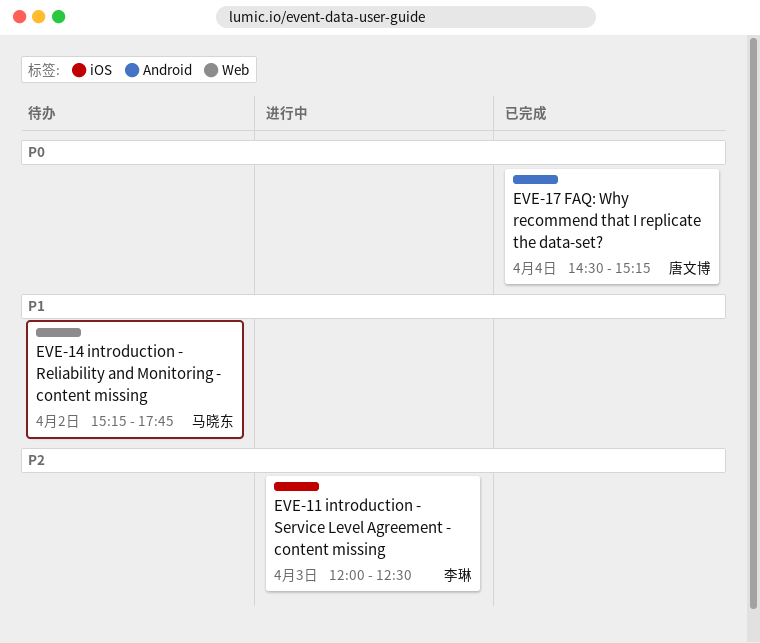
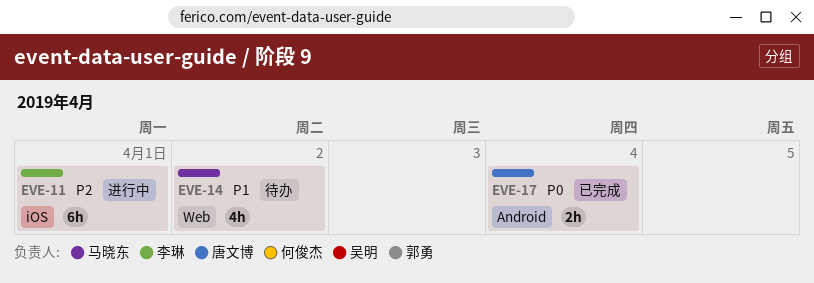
EVE-11, day: Apr 3 -> Apr 1

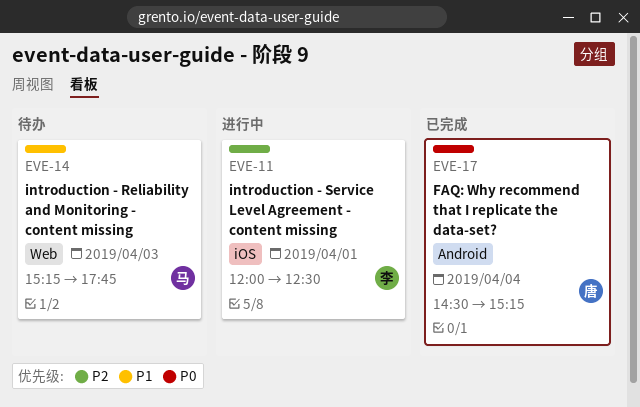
EVE-14, day: Apr 2 -> Apr 3

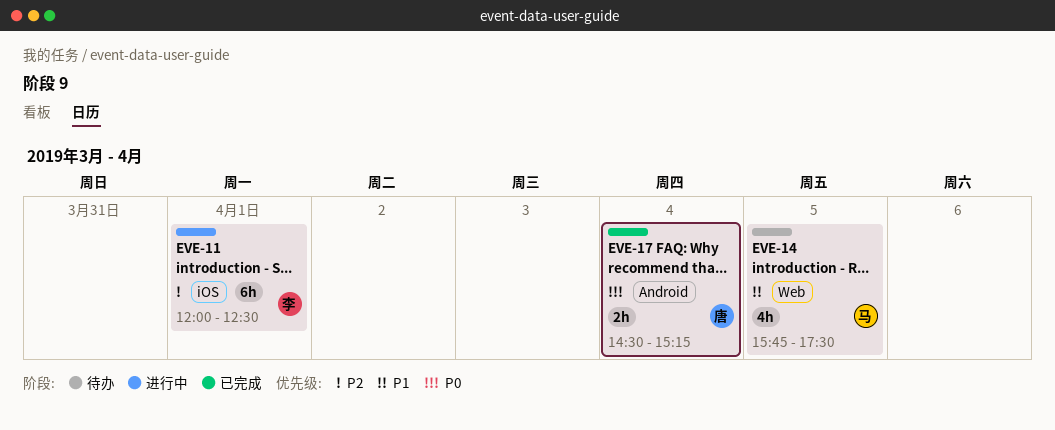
EVE-14, day: Apr 3 -> Apr 5
EVE-14, begins: 15:15 -> 15:45
EVE-14, ends: 17:45 -> 17:30

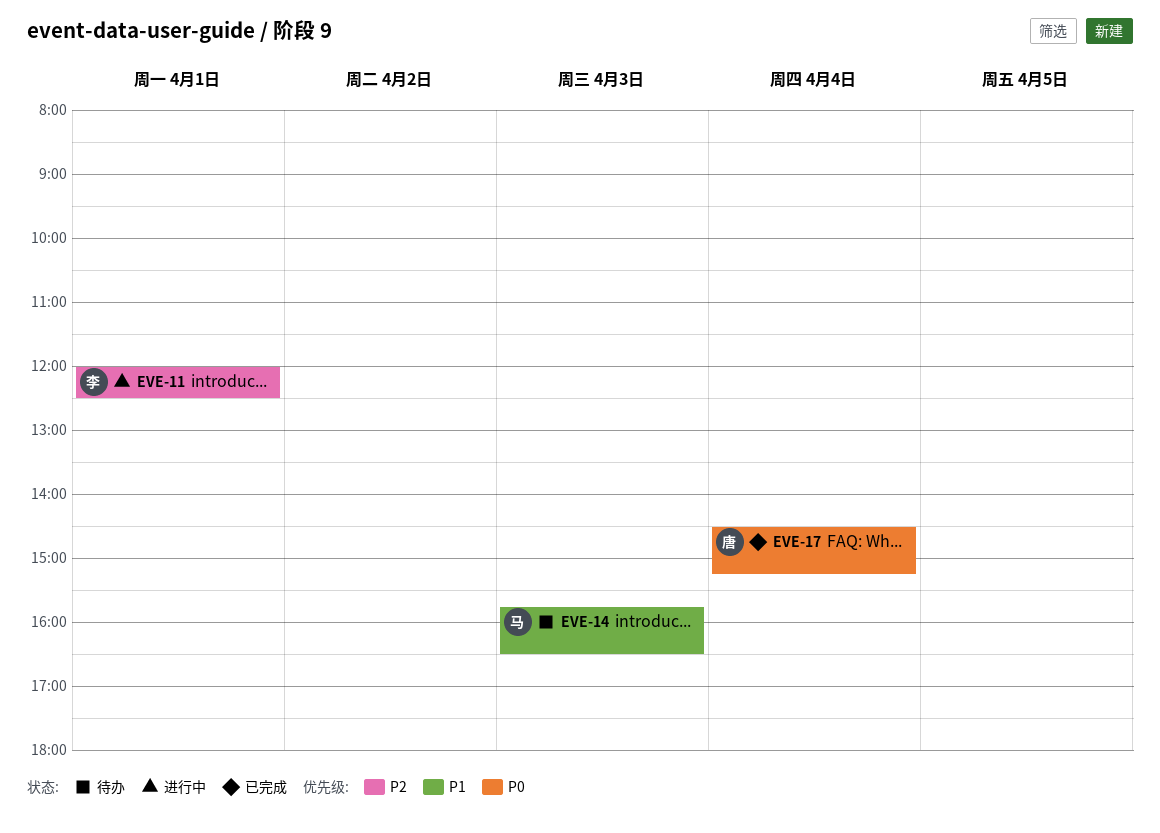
EVE-14, day: Apr 5 -> Apr 3
EVE-14, ends: 17:30 -> 16:30

